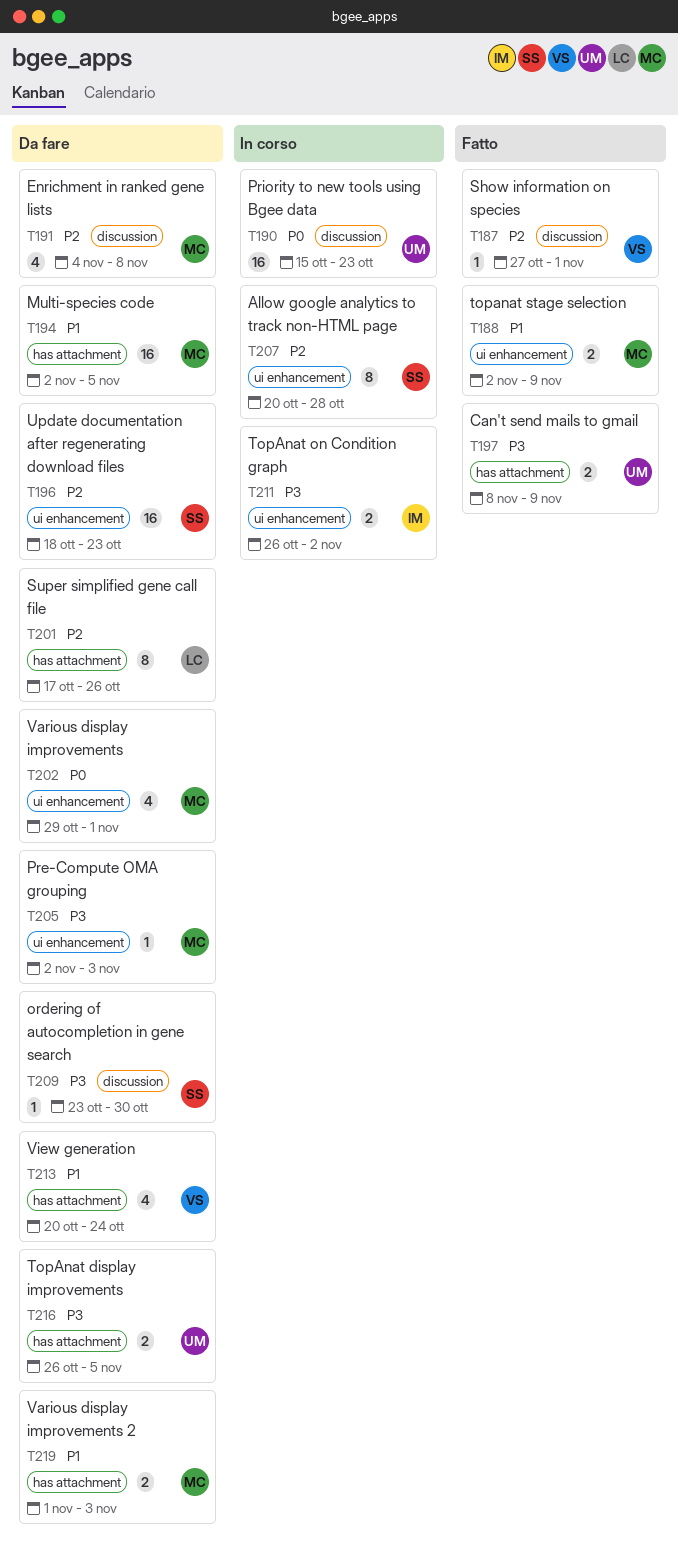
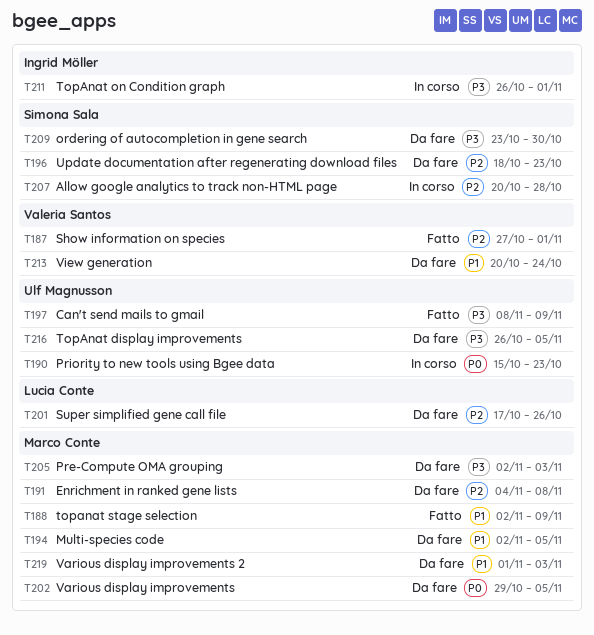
T202, due: Nov 1 -> Nov 5
T211, due: Nov 2 -> Nov 1

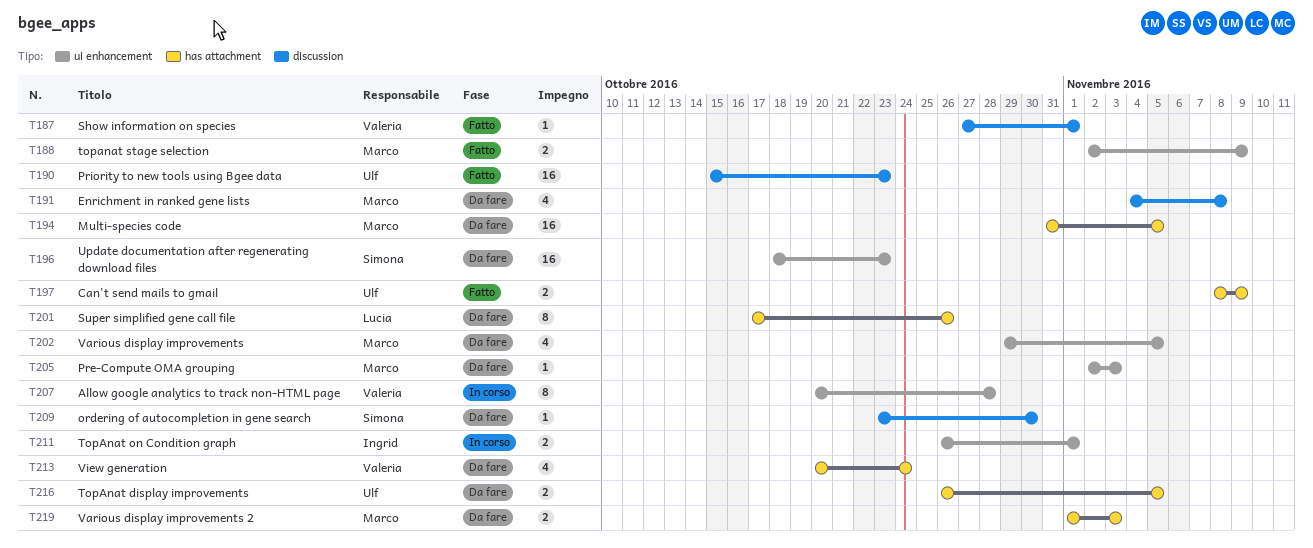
T190, status: In corso -> Fatto
T194, start: Nov 2 -> Oct 31
T207, owner: Simona Sala -> Valeria Santos

